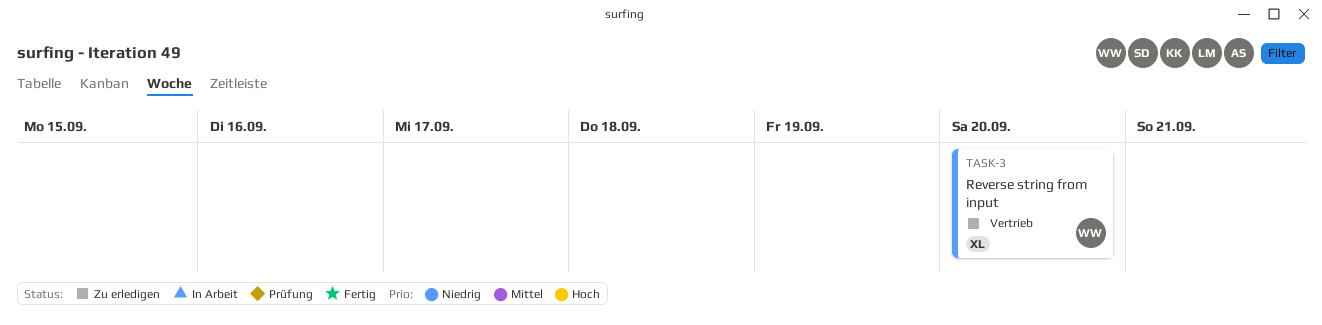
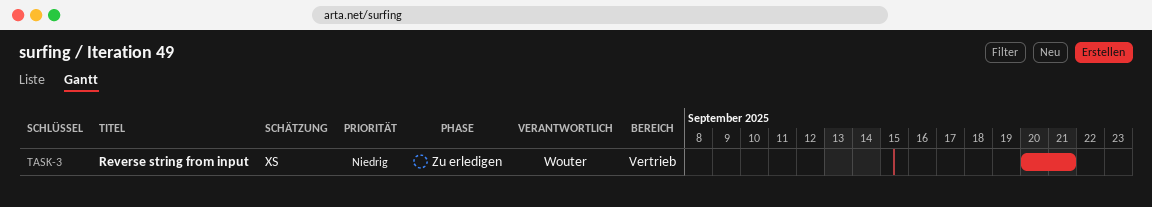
TASK-3, estimate: XL -> XS
TASK-3, due: Sep 20 -> Sep 21

